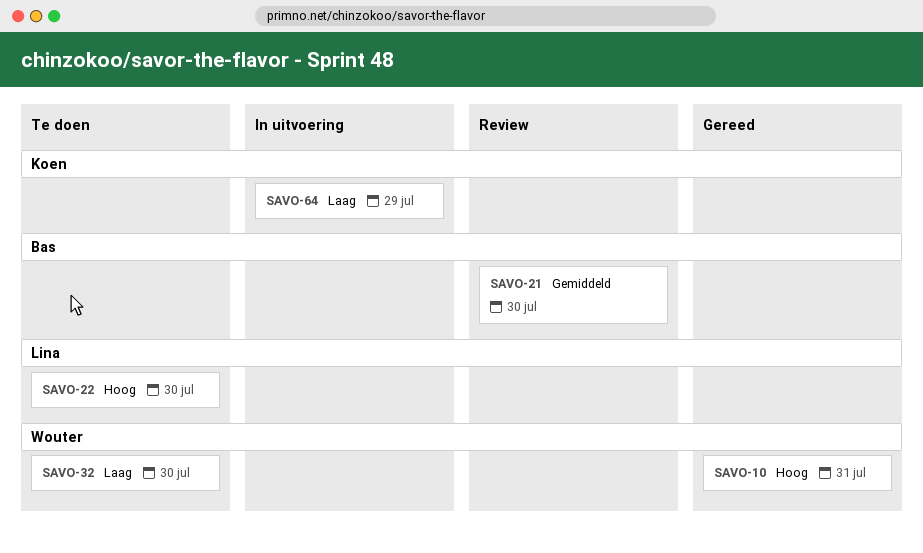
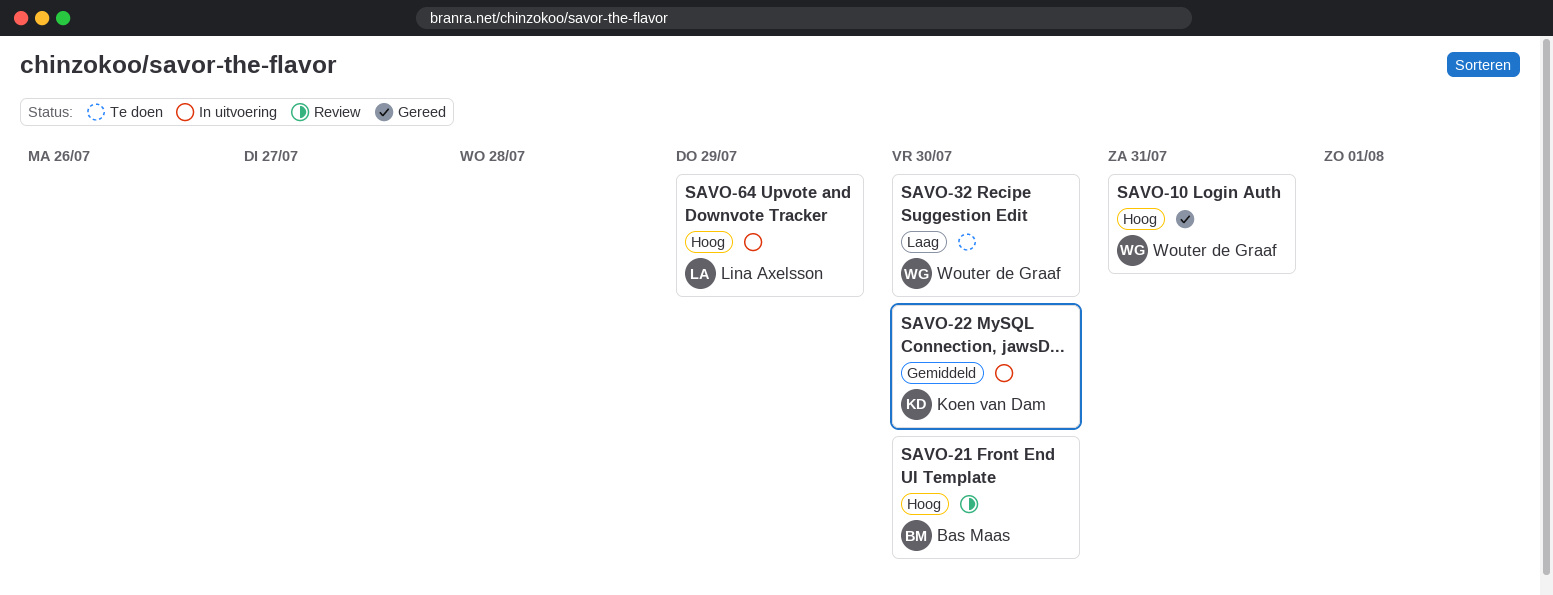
SAVO-21, priority: Gemiddeld -> Hoog
SAVO-22, status: Te doen -> In uitvoering
SAVO-22, owner: Lina Axelsson -> Koen van Dam
SAVO-22, priority: Hoog -> Gemiddeld
SAVO-64, owner: Koen van Dam -> Lina Axelsson
SAVO-64, priority: Laag -> Hoog

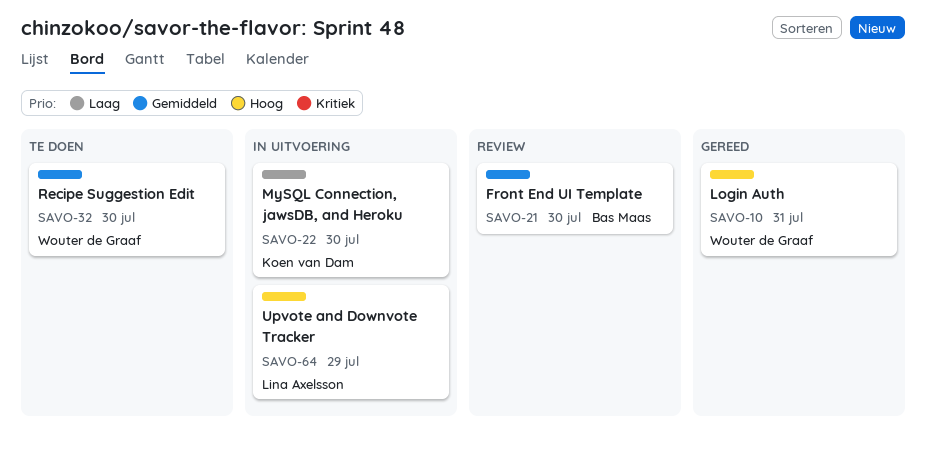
SAVO-21, priority: Hoog -> Gemiddeld
SAVO-22, priority: Gemiddeld -> Laag
SAVO-32, priority: Laag -> Gemiddeld

